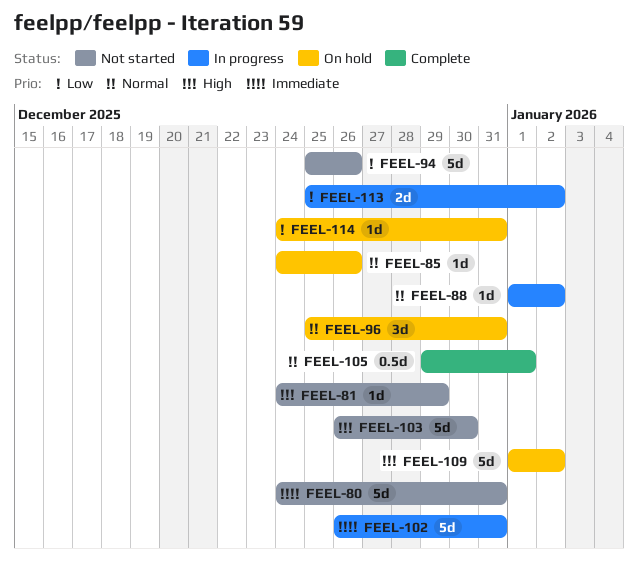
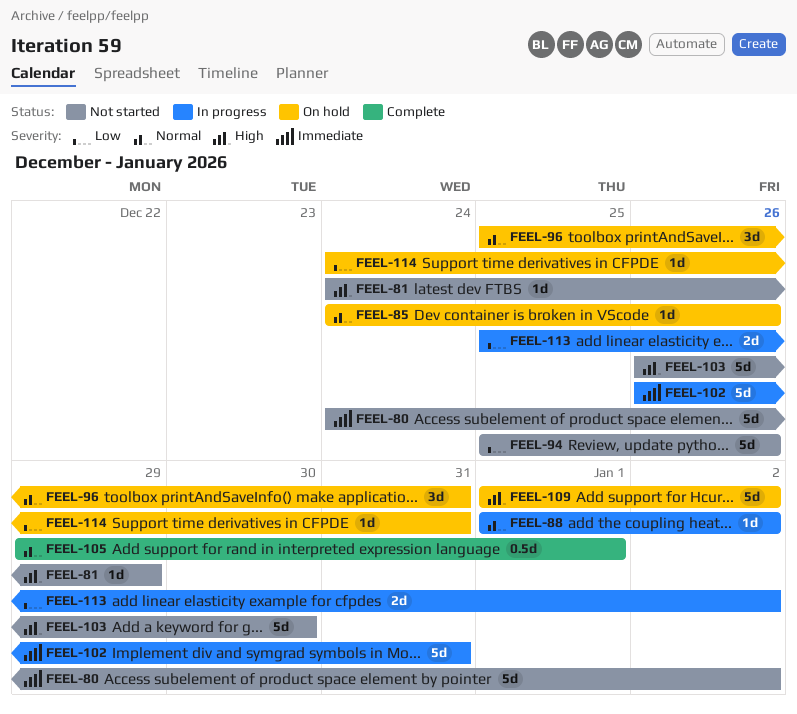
FEEL-80, due: Dec 31 -> Jan 2

